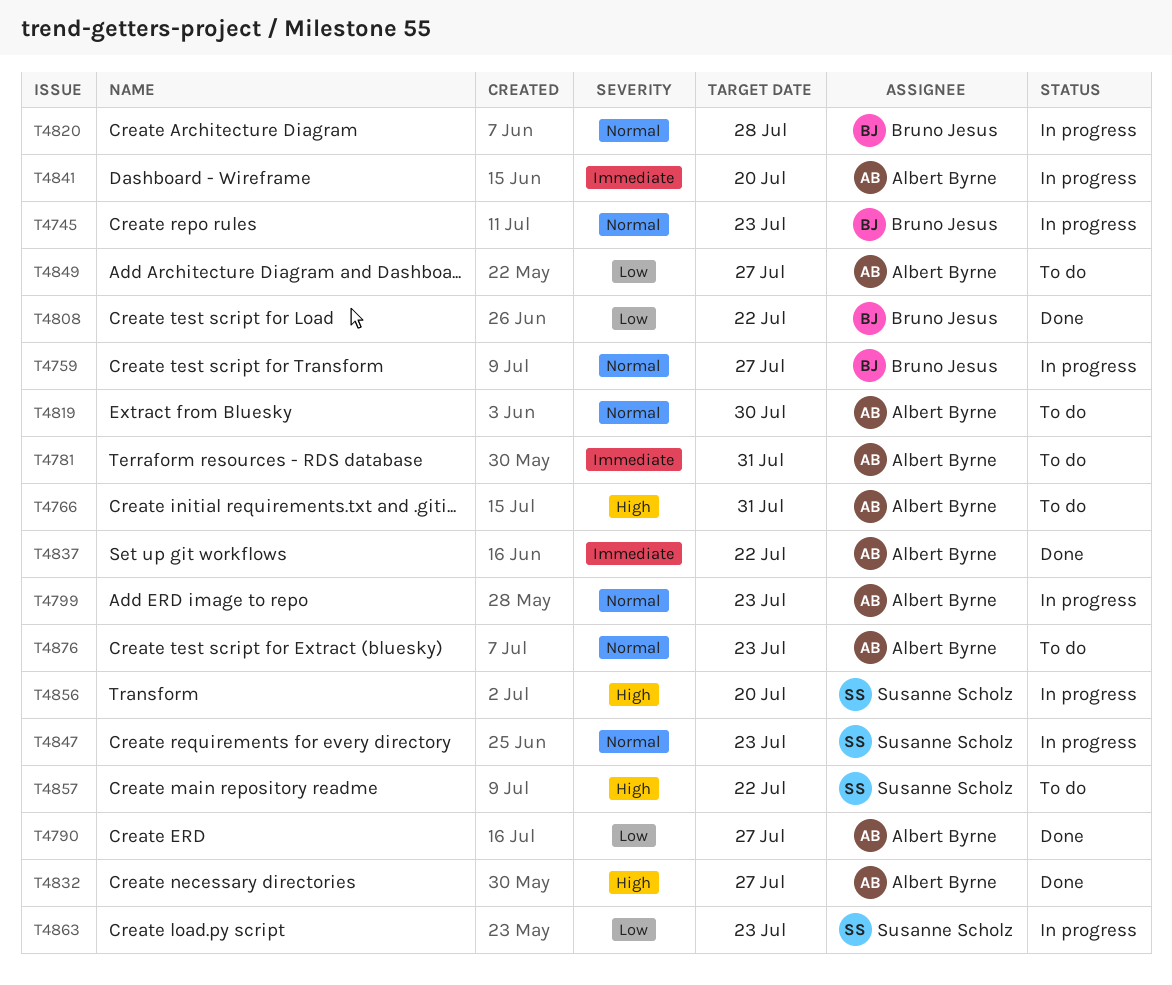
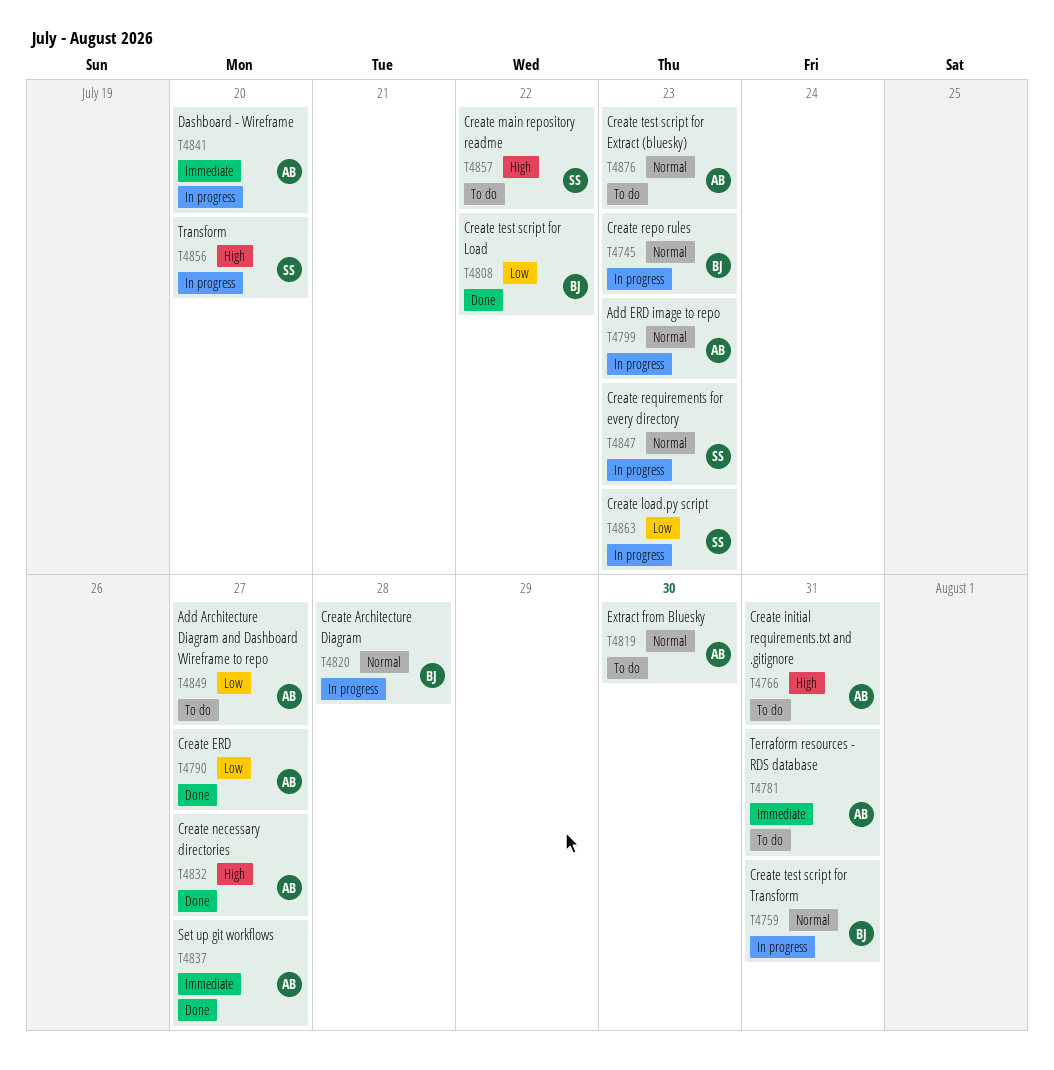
T4759, due: Jul 27 -> Jul 31
T4837, due: Jul 22 -> Jul 27

